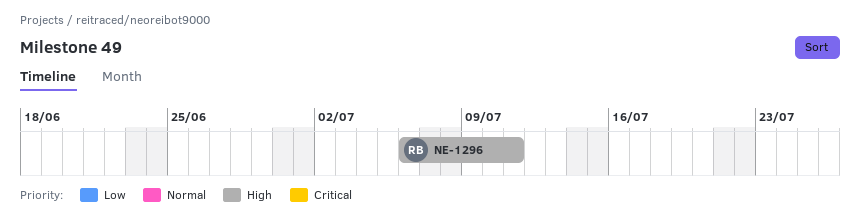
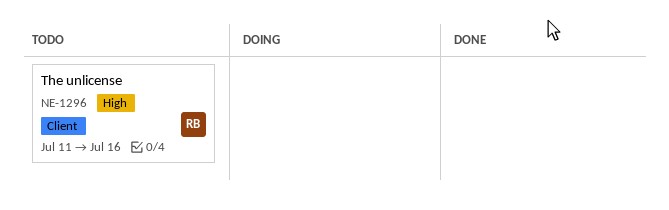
NE-1296, start: Jul 6 -> Jul 11
NE-1296, due: Jul 11 -> Jul 16

